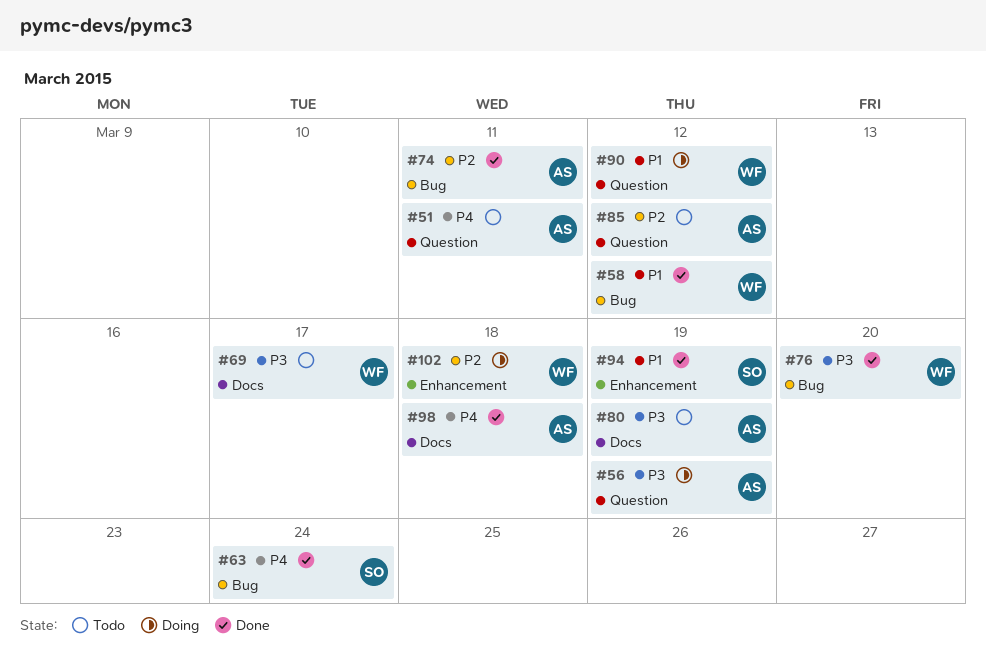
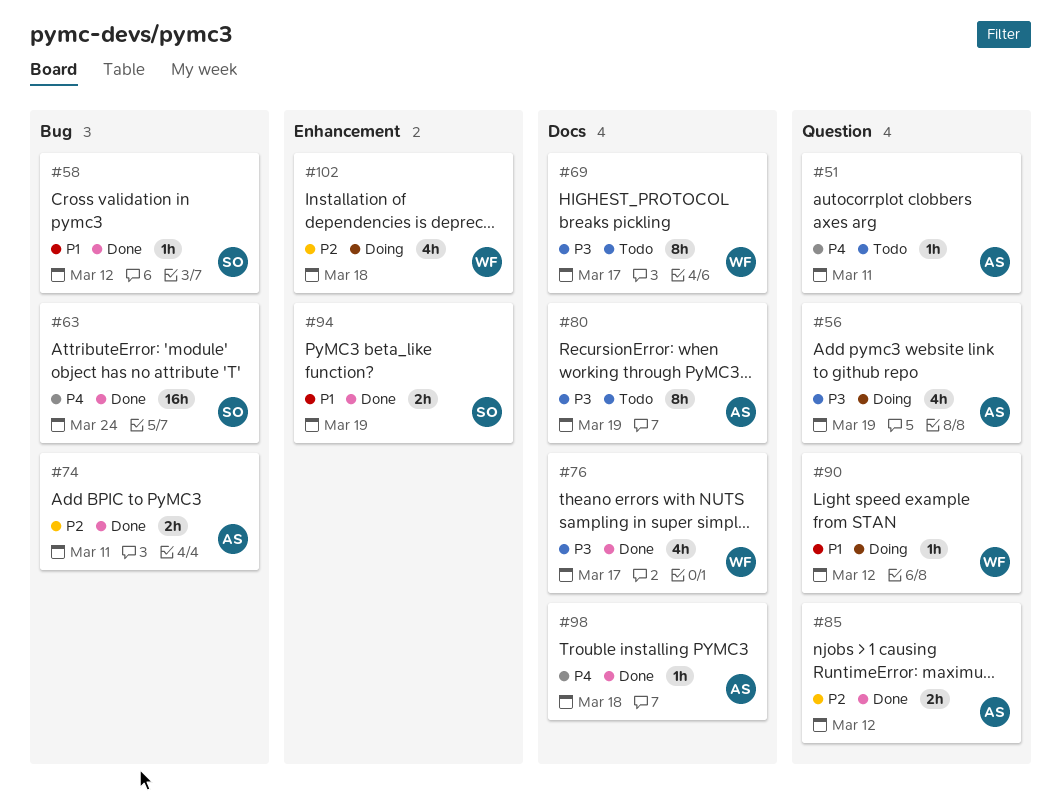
#58, owner: WF -> SO
#76, label: Bug -> Docs
#76, due: Mar 20 -> Mar 17
#85, status: Todo -> Done

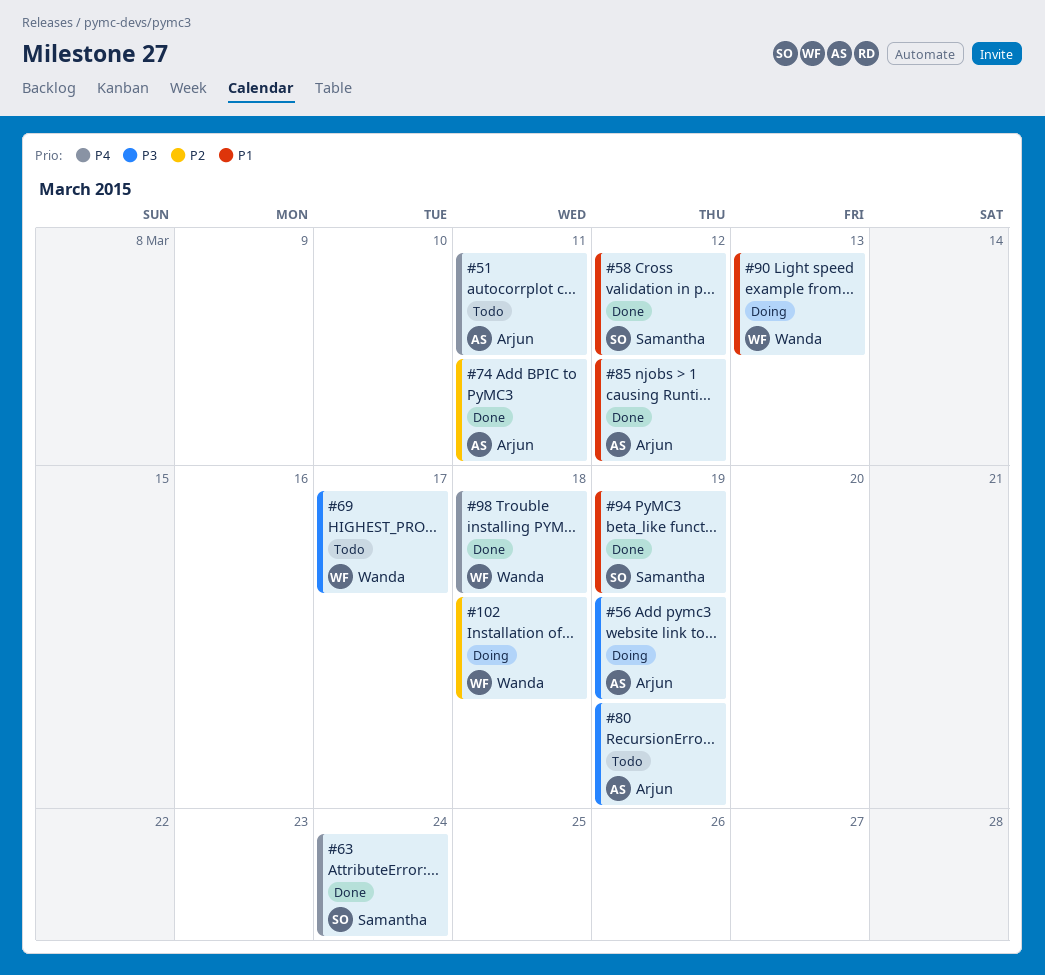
#76: present -> none
#85, priority: P2 -> P1
#90, due: Mar 12 -> Mar 13
#98, owner: Arjun -> Wanda

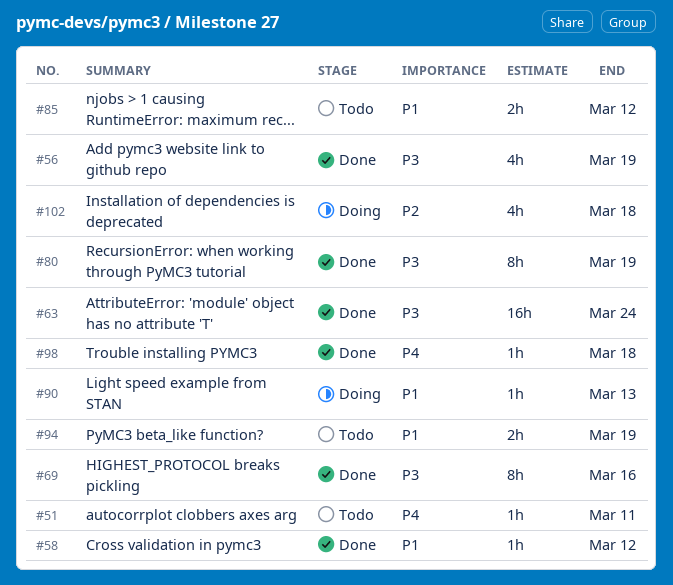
#56, status: Doing -> Done
#63, priority: P4 -> P3
#69, status: Todo -> Done
#69, due: Mar 17 -> Mar 16
#74: present -> none
#80, status: Todo -> Done
#85, status: Done -> Todo
#94, status: Done -> Todo

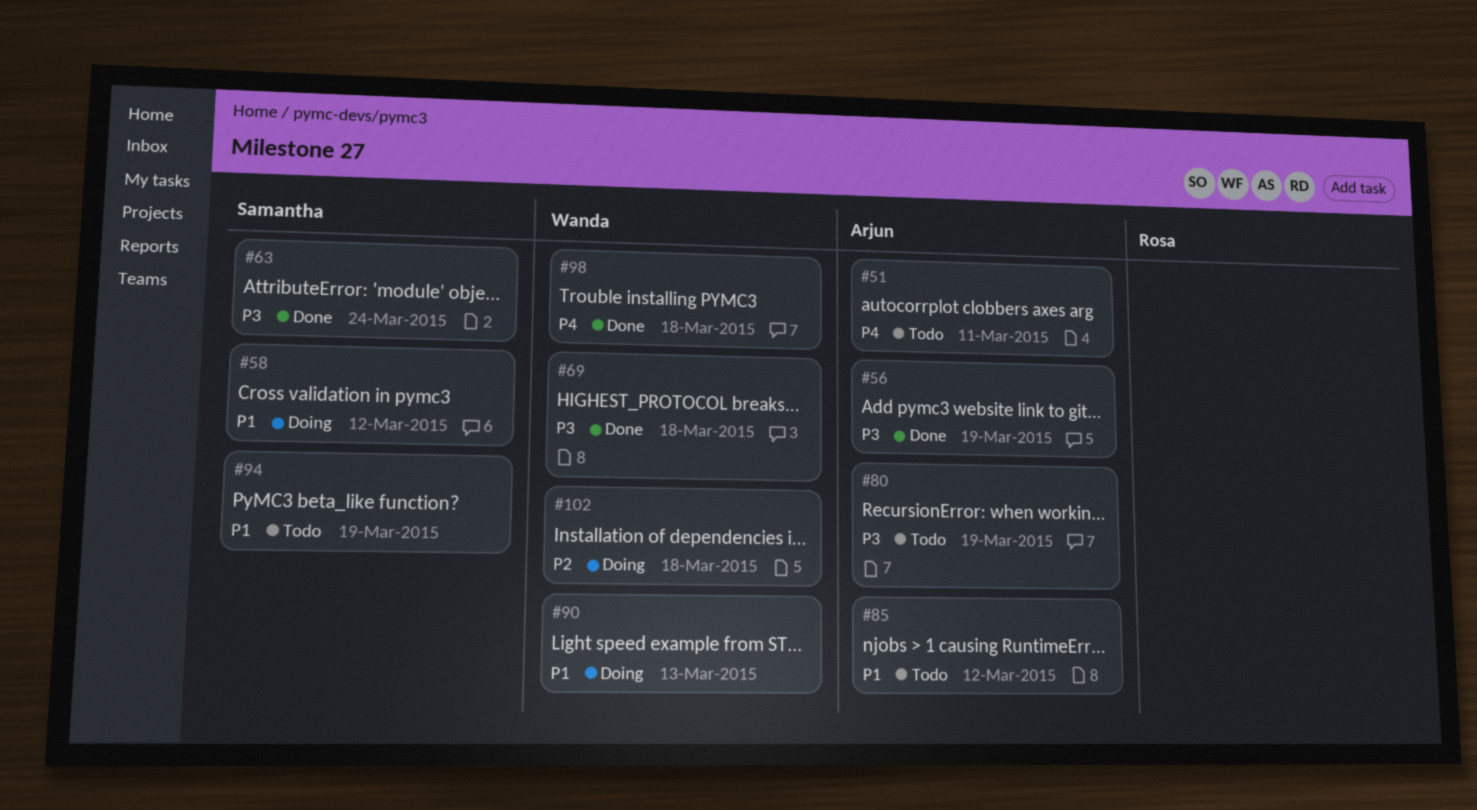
#58, status: Done -> Doing
#69, due: Mar 16 -> Mar 18
#80, status: Done -> Todo

